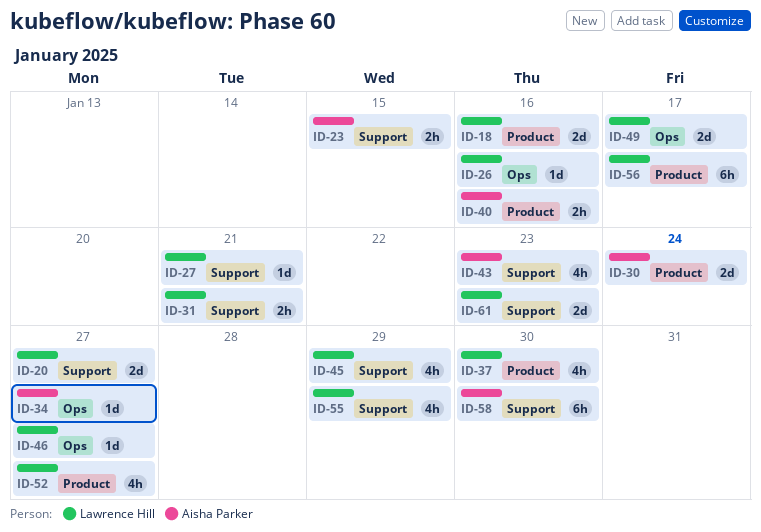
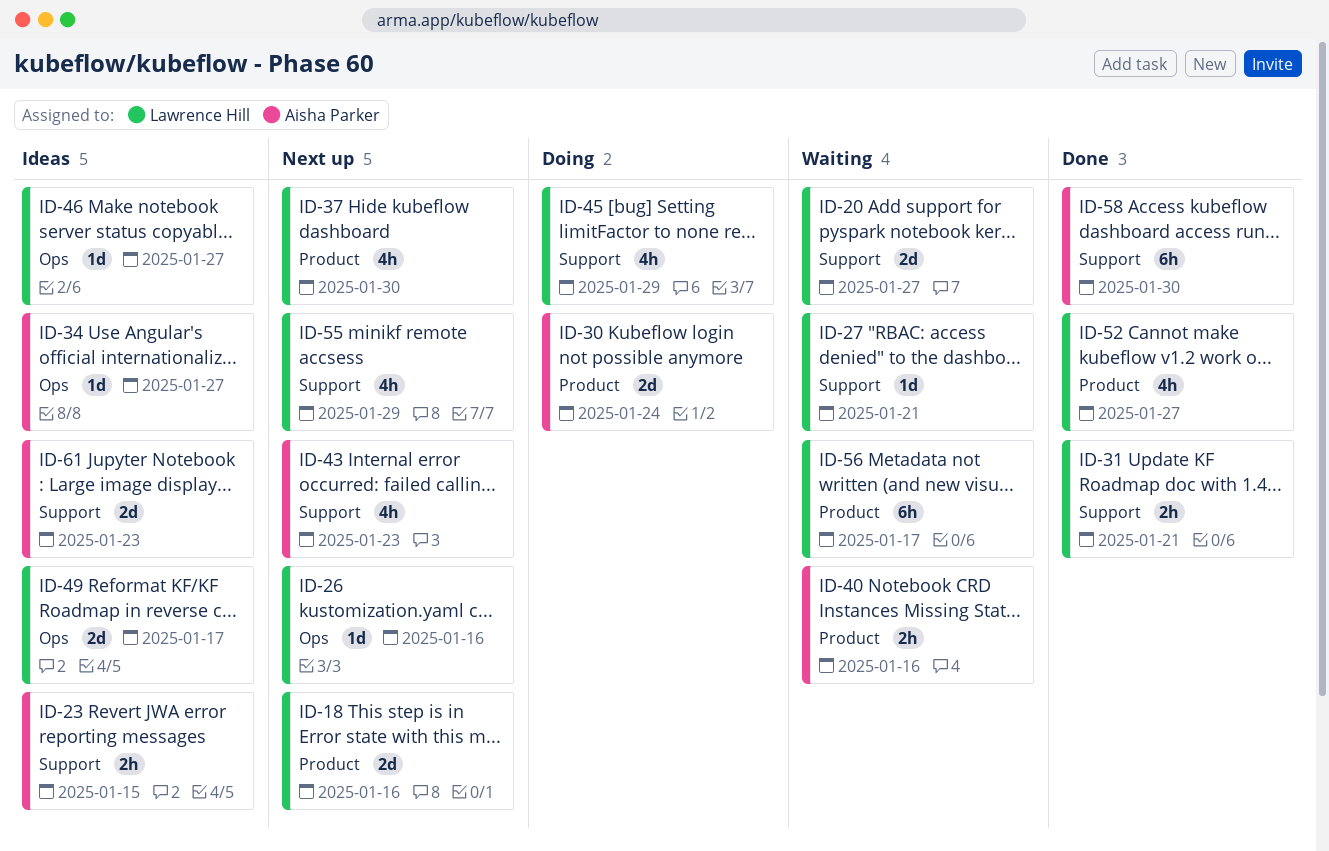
ID-61, owner: Lawrence Hill -> Aisha Parker

